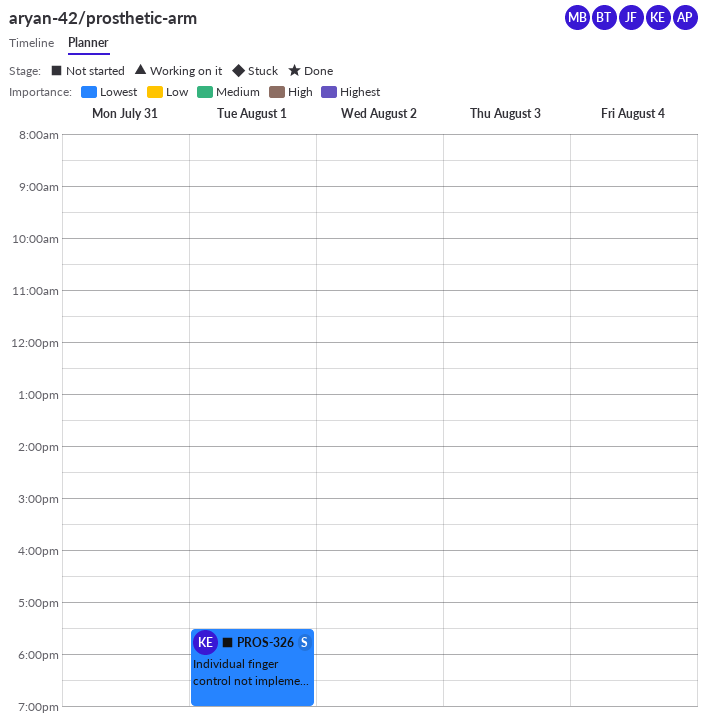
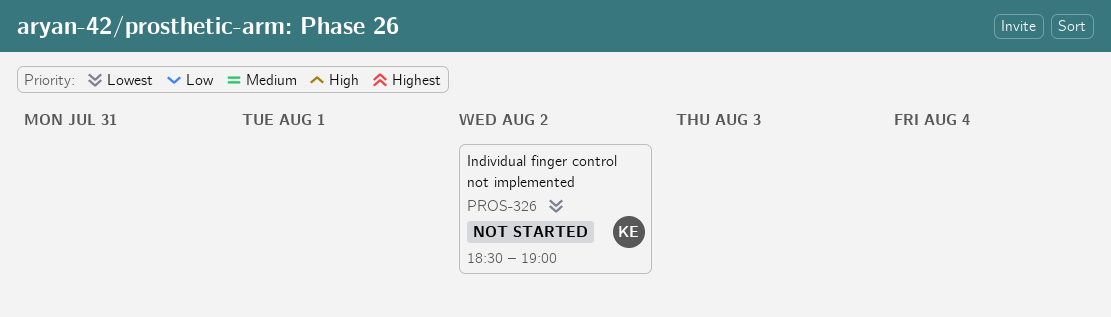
PROS-326, day: Aug 1 -> Aug 2
PROS-326, begins: 17:30 -> 18:30

